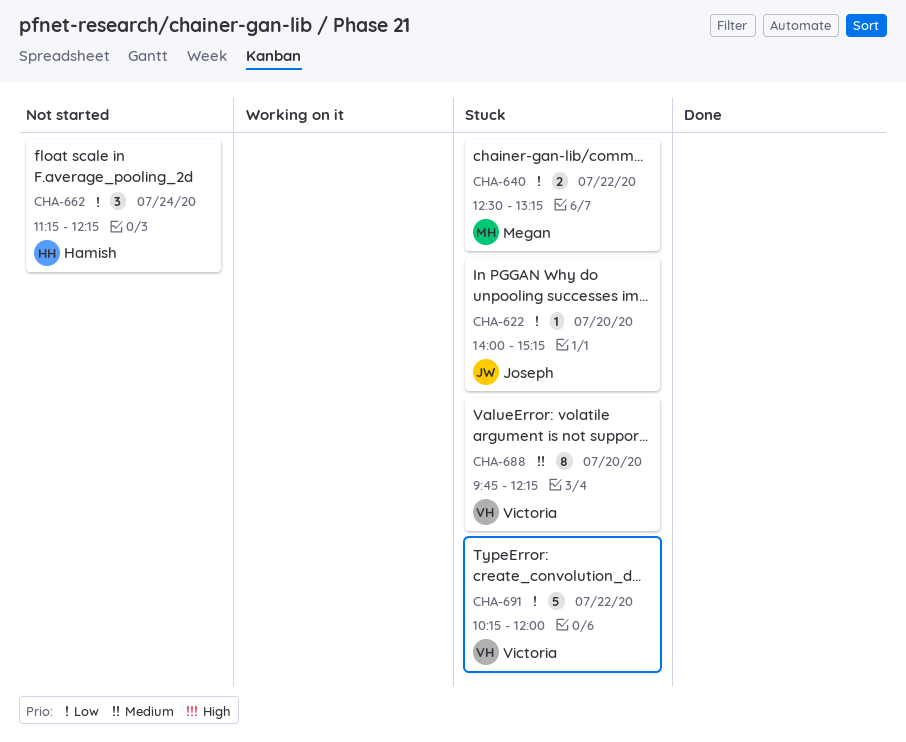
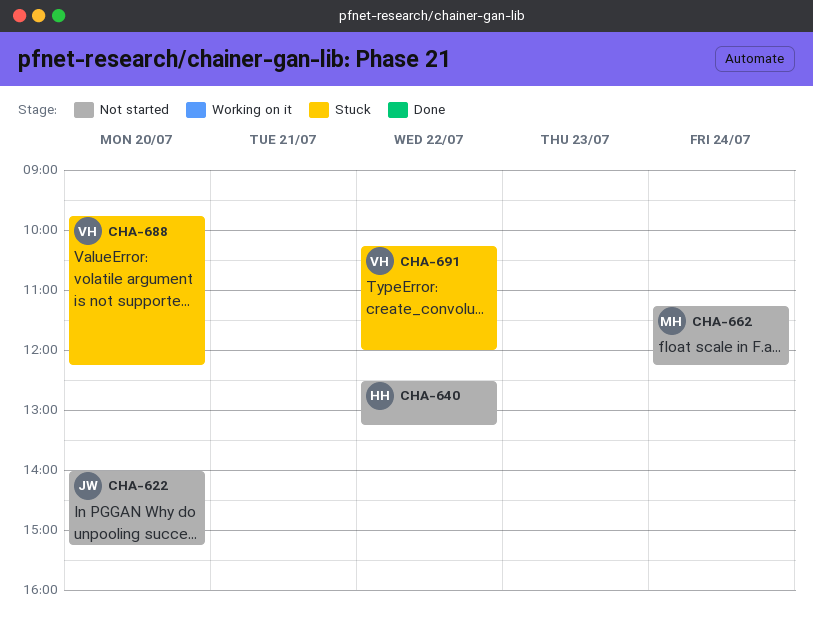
CHA-622, status: Stuck -> Not started
CHA-640, status: Stuck -> Not started
CHA-640, owner: Megan -> Hamish
CHA-662, owner: Hamish -> Megan

